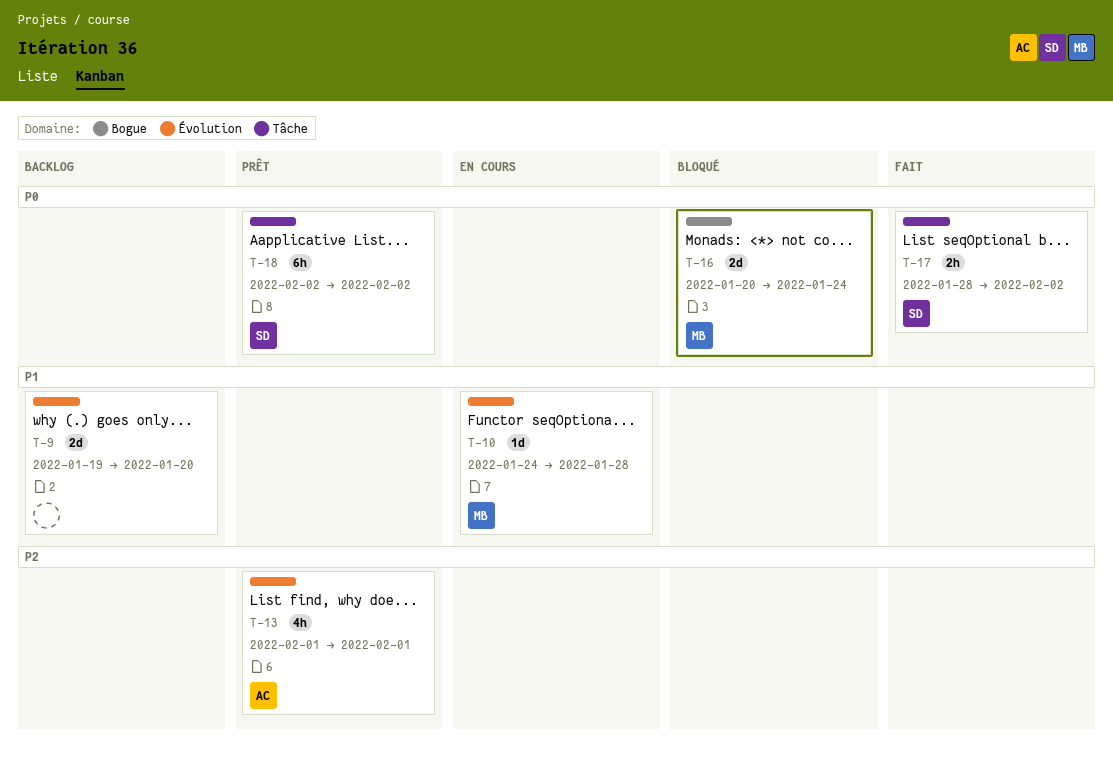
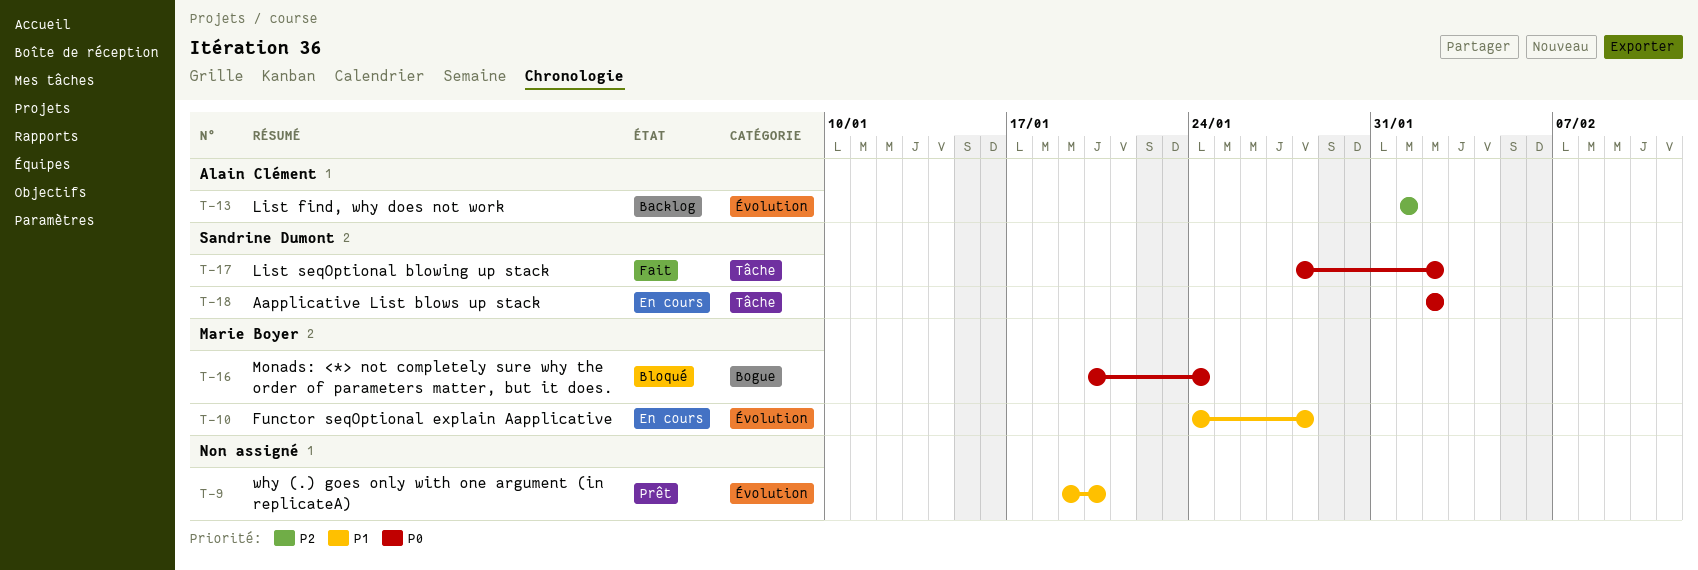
T-9, status: Backlog -> Prêt
T-13, status: Prêt -> Backlog
T-18, status: Prêt -> En cours

